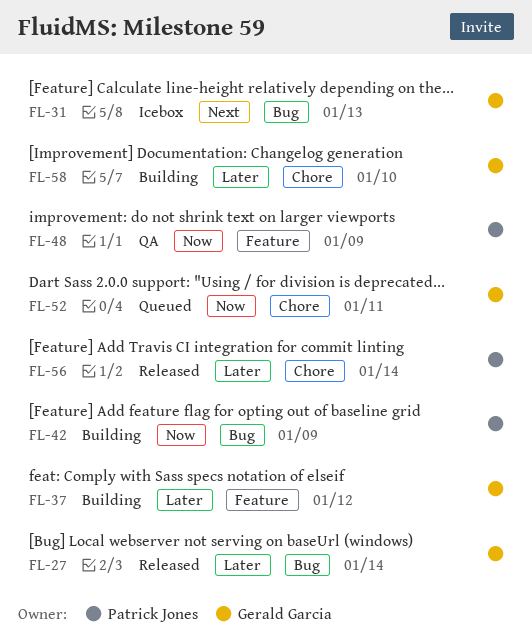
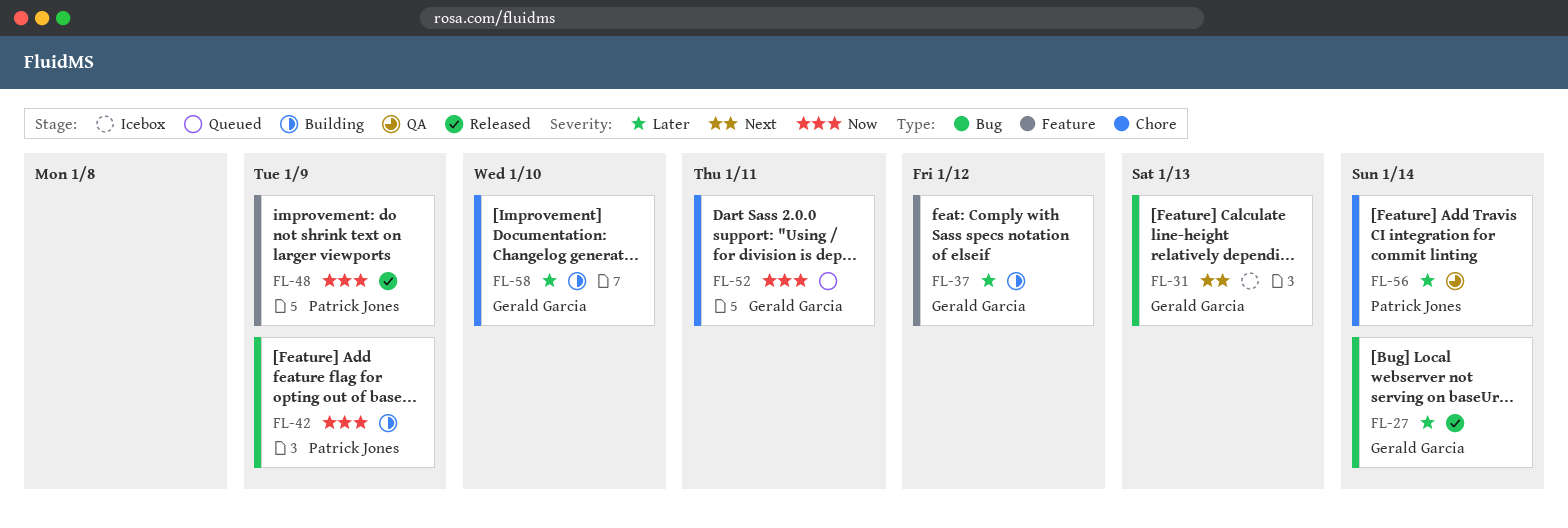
FL-48, status: QA -> Released
FL-56, status: Released -> QA

